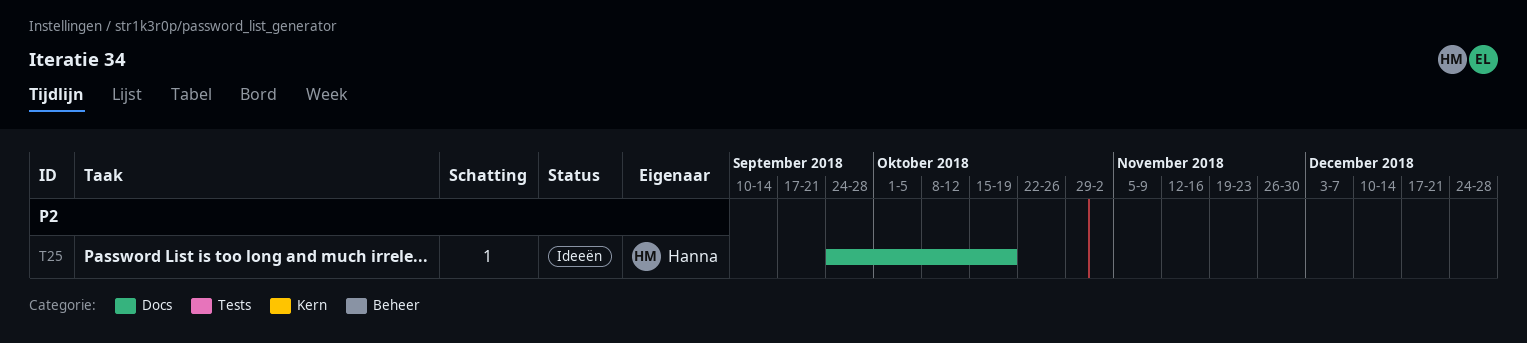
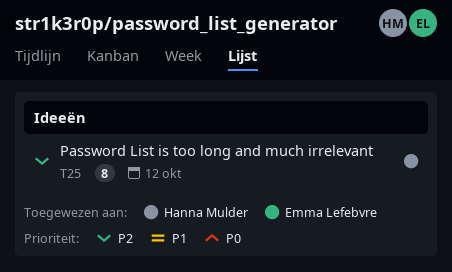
T25, estimate: 1 -> 8
T25, due: Oct 19 -> Oct 12

